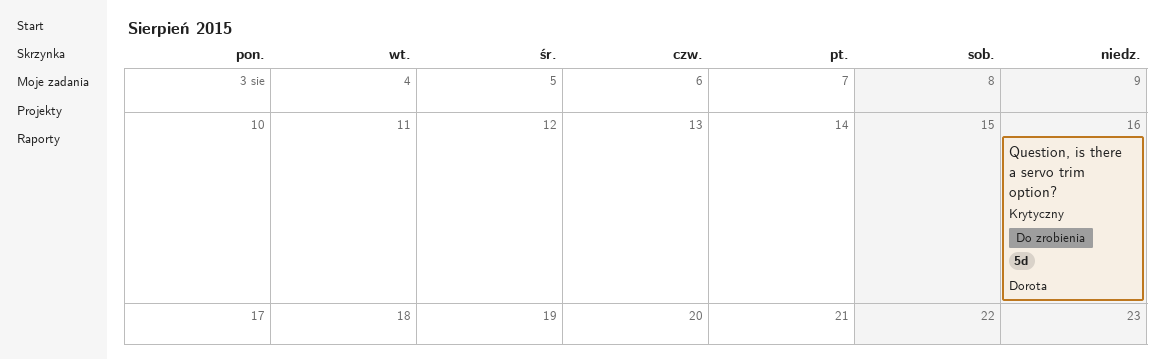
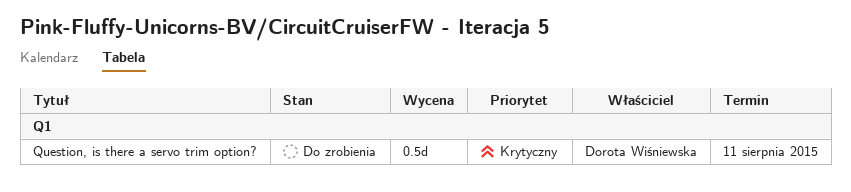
Question, is there a servo trim option?, estimate: 5d -> 0.5d
Question, is there a servo trim option?, due: Aug 16 -> Aug 11

